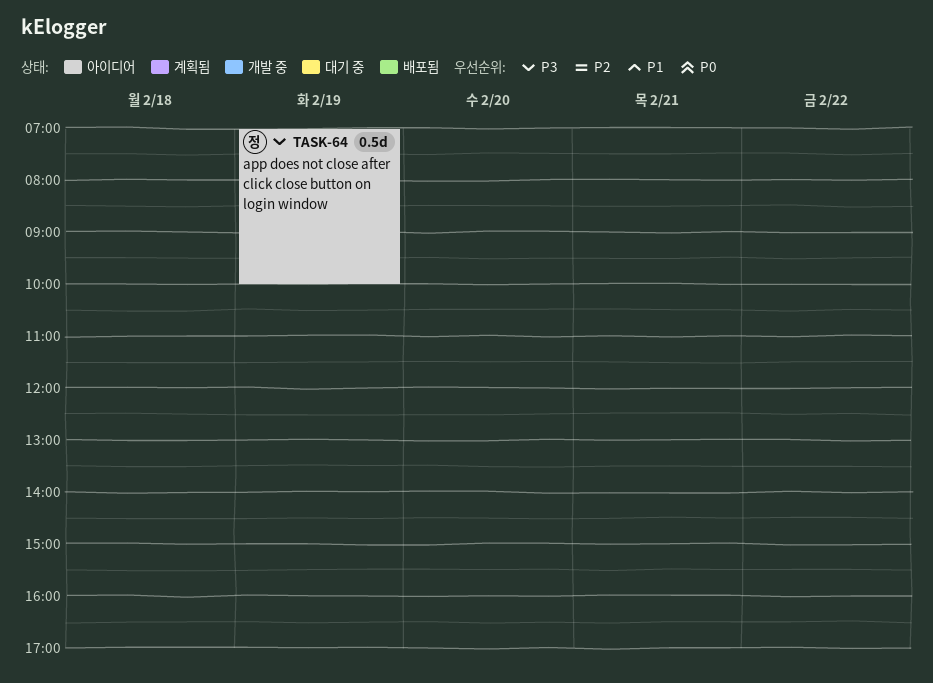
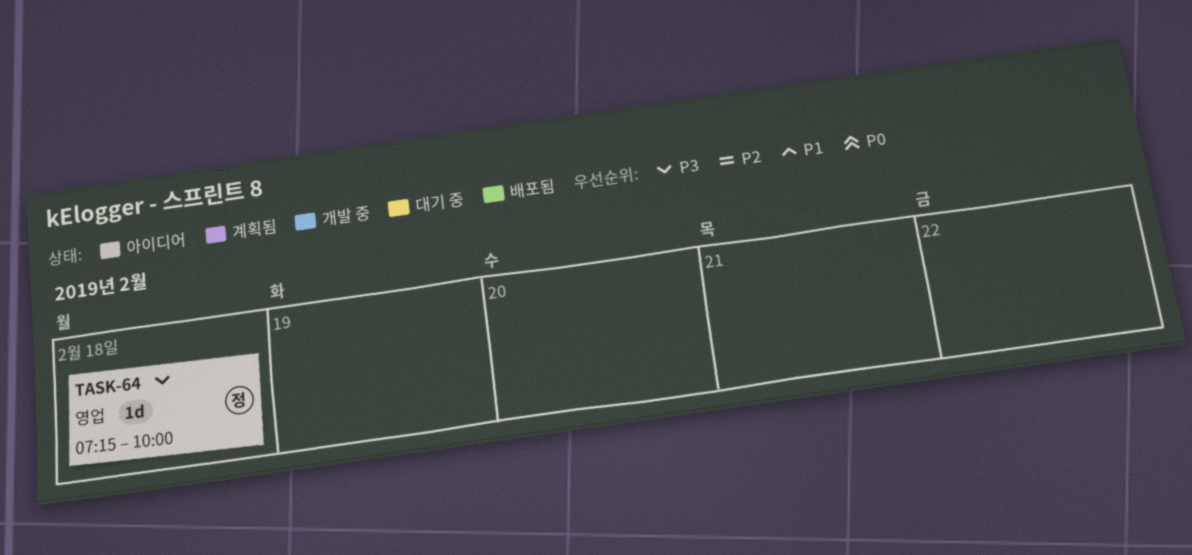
TASK-64, estimate: 0.5d -> 1d
TASK-64, day: Feb 19 -> Feb 18
TASK-64, begins: 07:00 -> 07:15

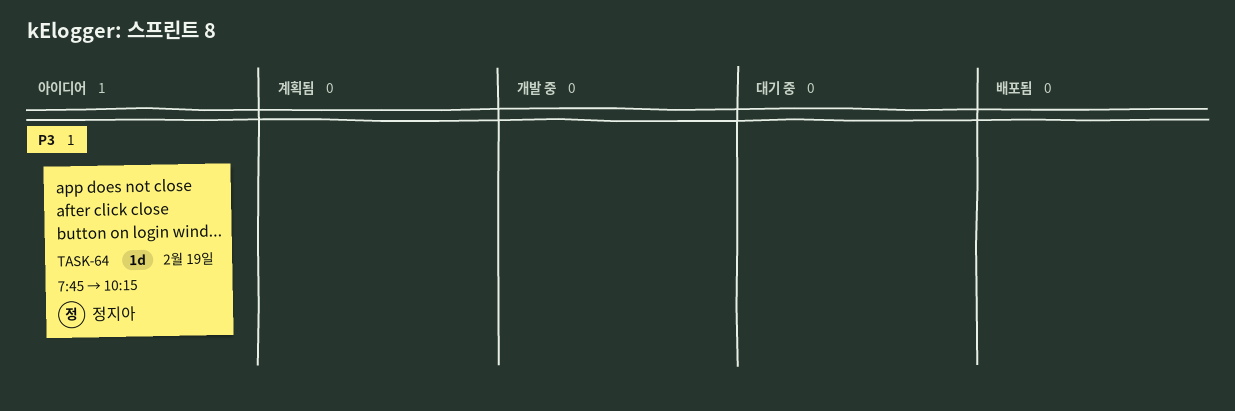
TASK-64, day: Feb 18 -> Feb 19
TASK-64, begins: 07:15 -> 07:45
TASK-64, ends: 10:00 -> 10:15

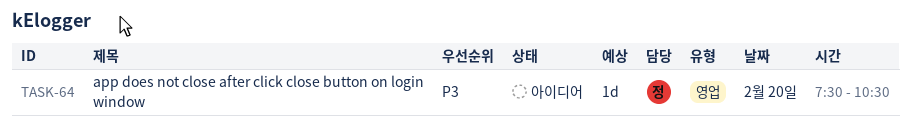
TASK-64, day: Feb 19 -> Feb 20
TASK-64, begins: 07:45 -> 07:30
TASK-64, ends: 10:15 -> 10:30

